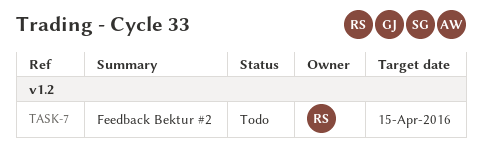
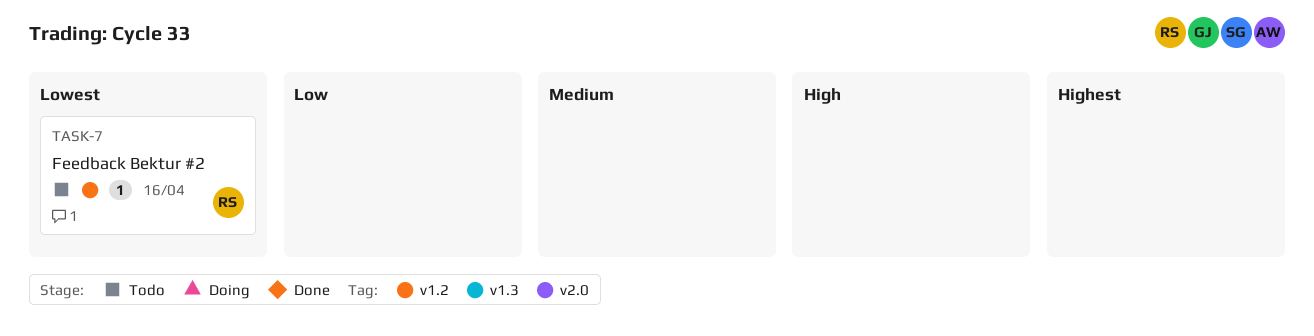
TASK-7, due: Apr 15 -> Apr 16

